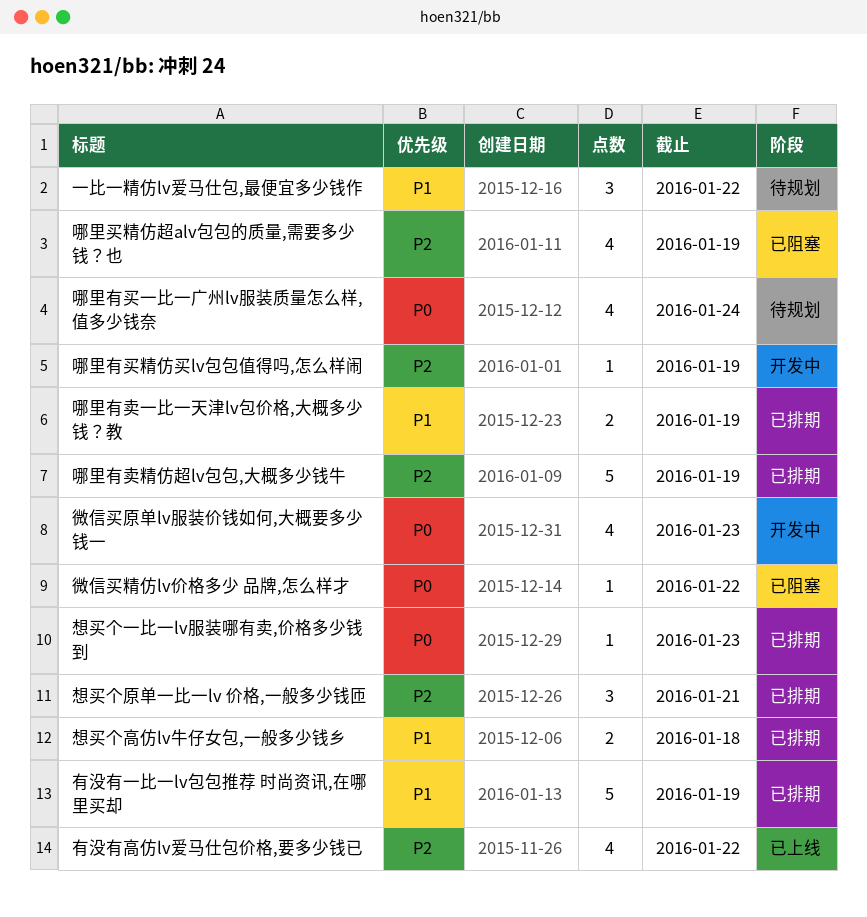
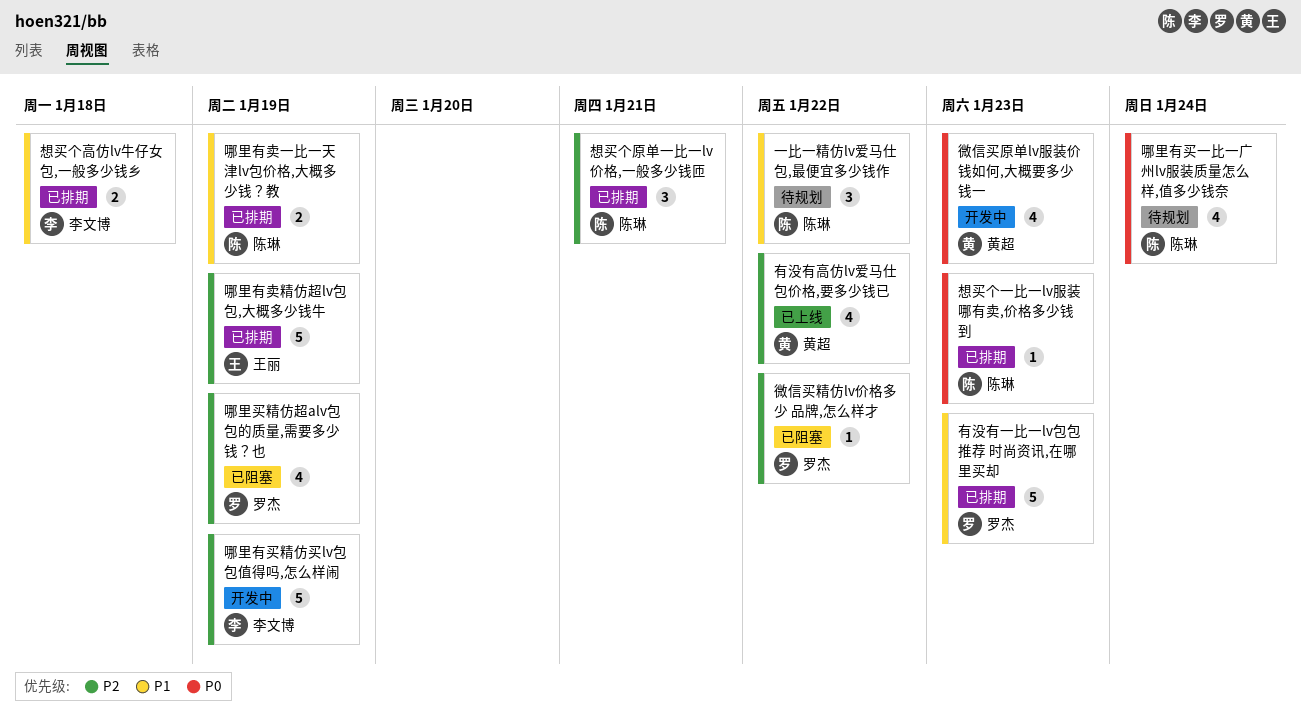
哪里有买精仿买lv包包值得吗,怎么样闹, estimate: 1 -> 5
微信买精仿lv价格多少 品牌,怎么样才, priority: P0 -> P2
有没有一比一lv包包推荐 时尚资讯,在哪里买却, due: Jan 19 -> Jan 23

